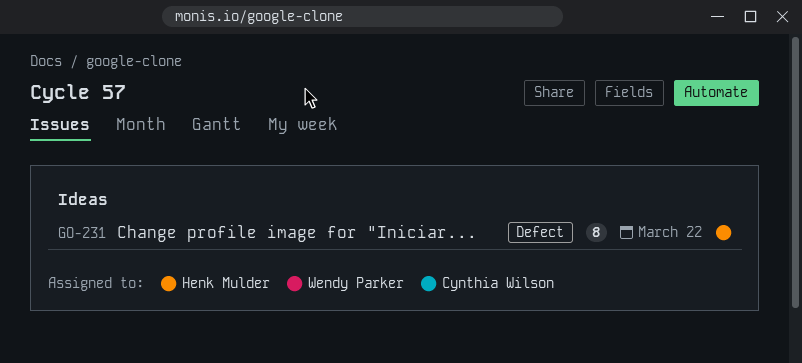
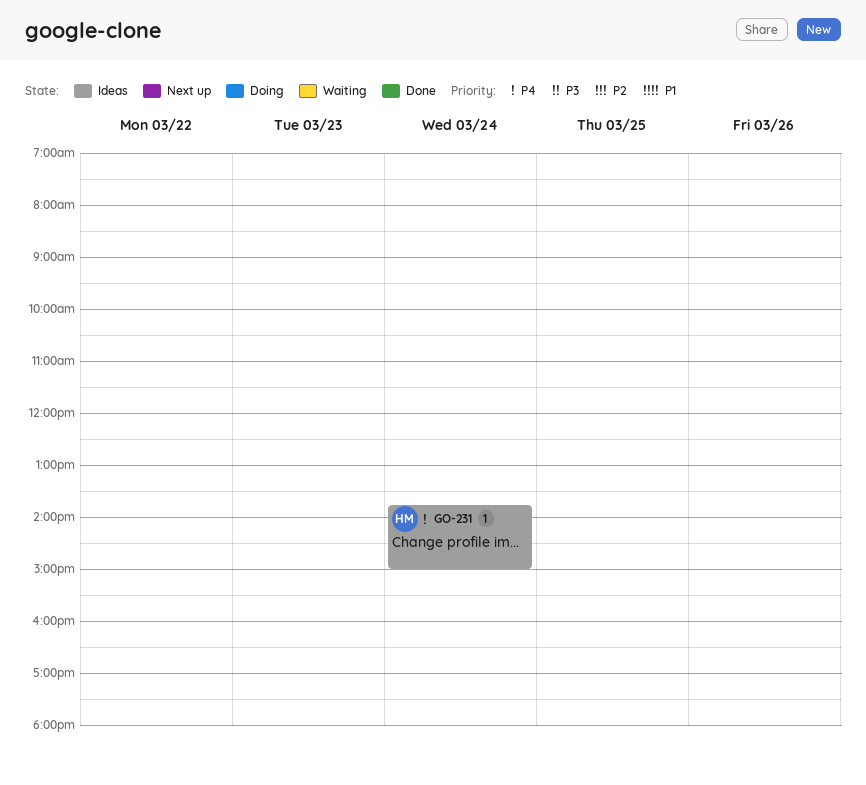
GO-231, estimate: 8 -> 1
GO-231, day: Mar 22 -> Mar 24

